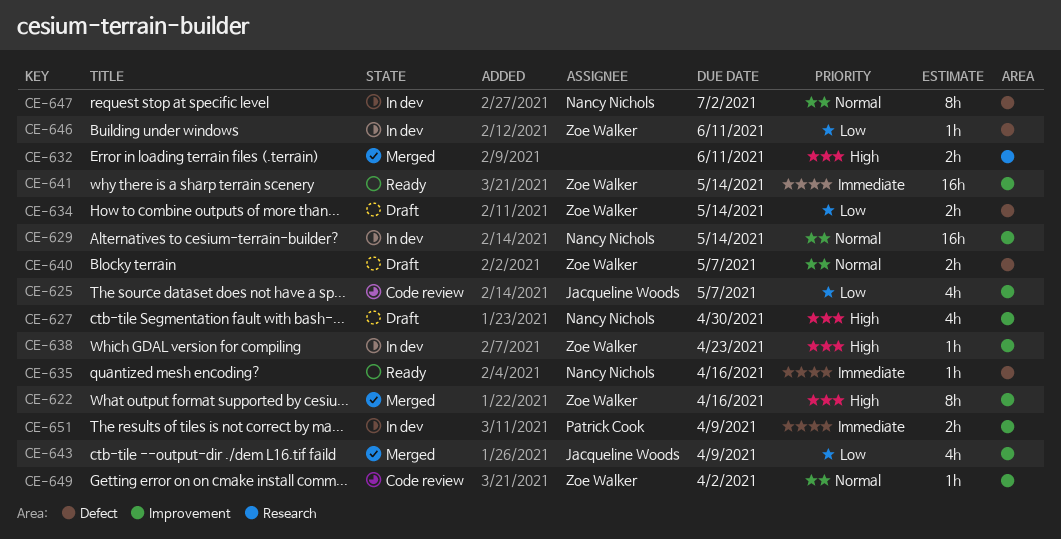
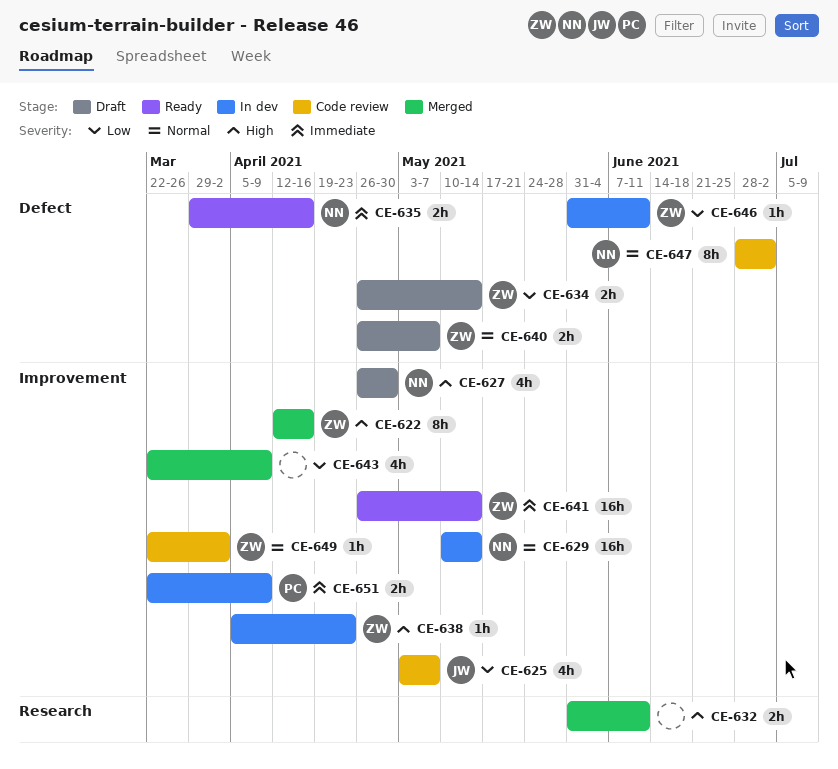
CE-635, estimate: 1h -> 2h
CE-643, owner: Jacqueline Woods -> none
CE-647, status: In dev -> Code review

